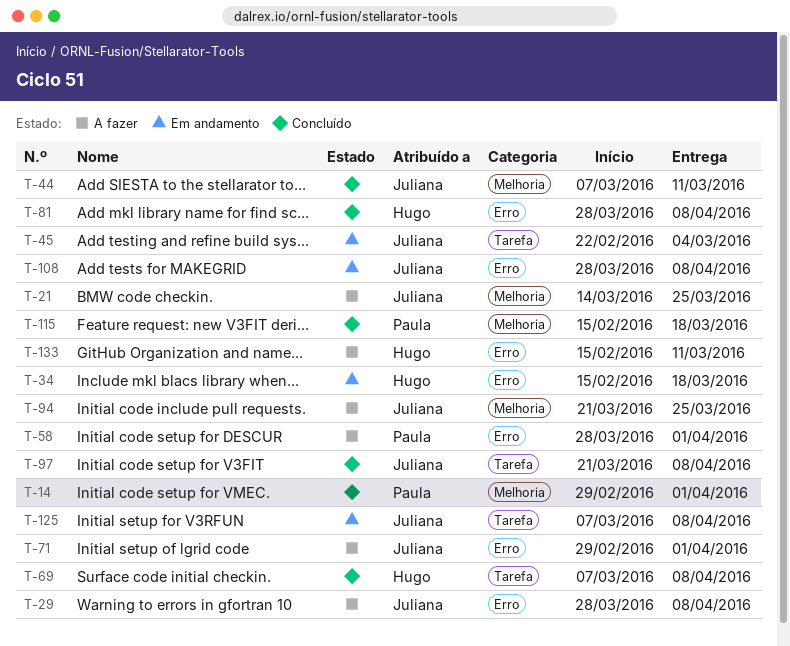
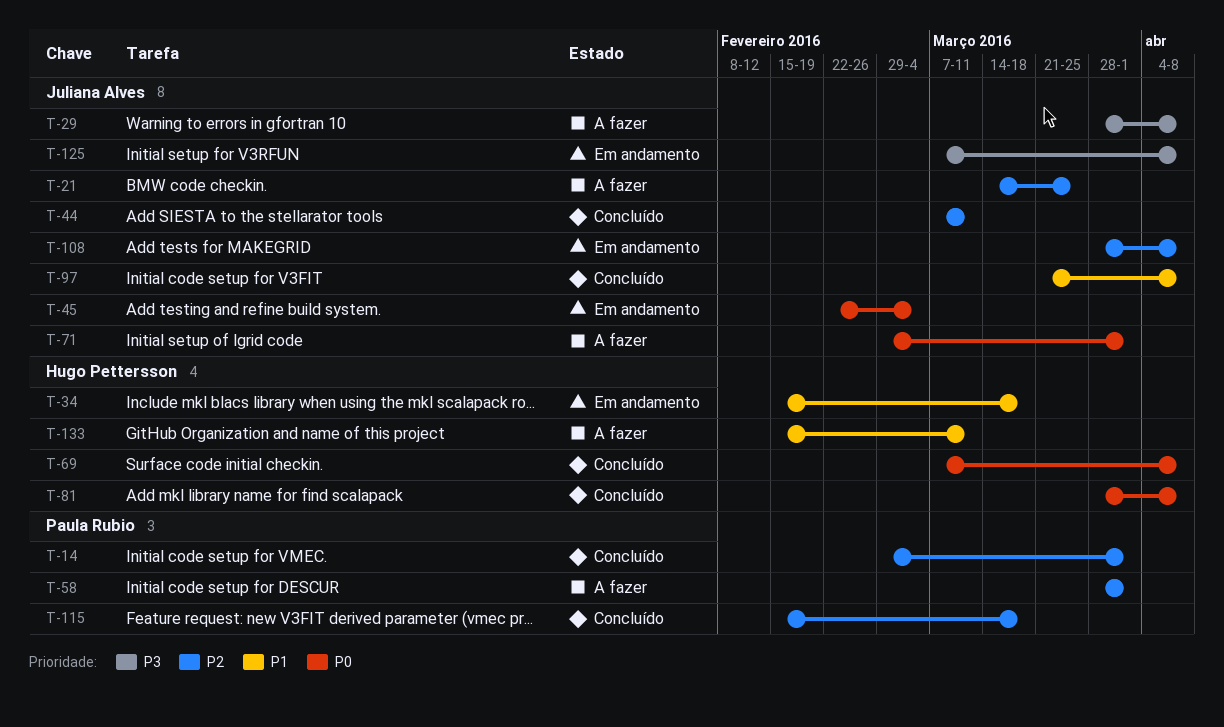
T-94: present -> none

